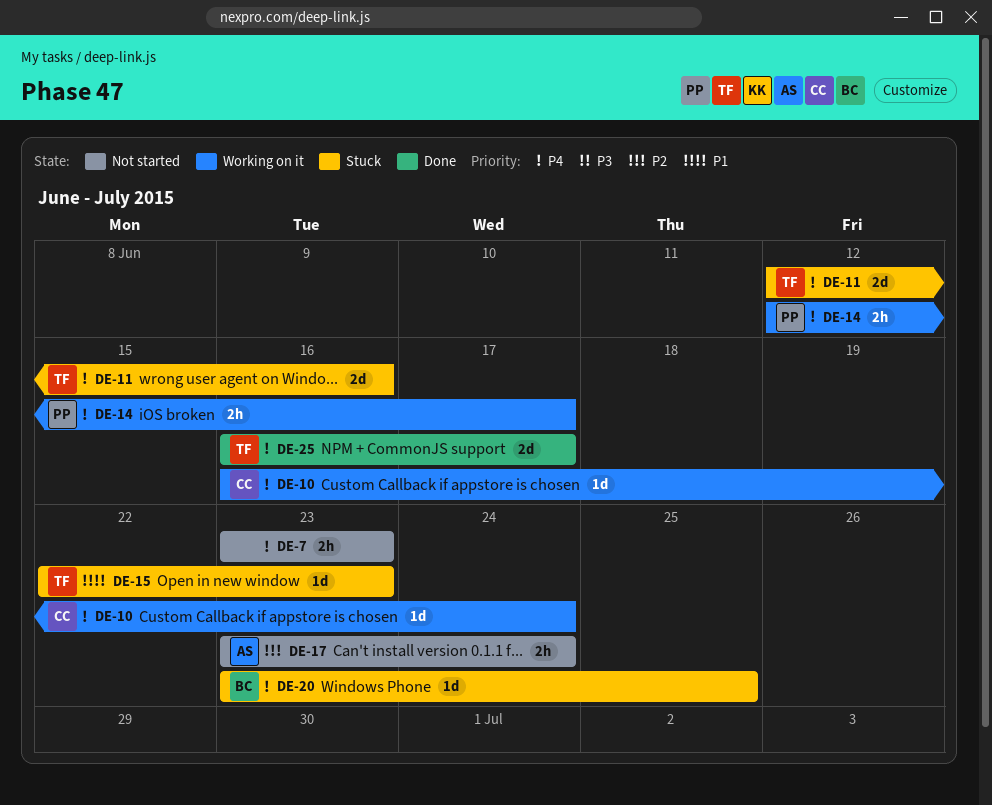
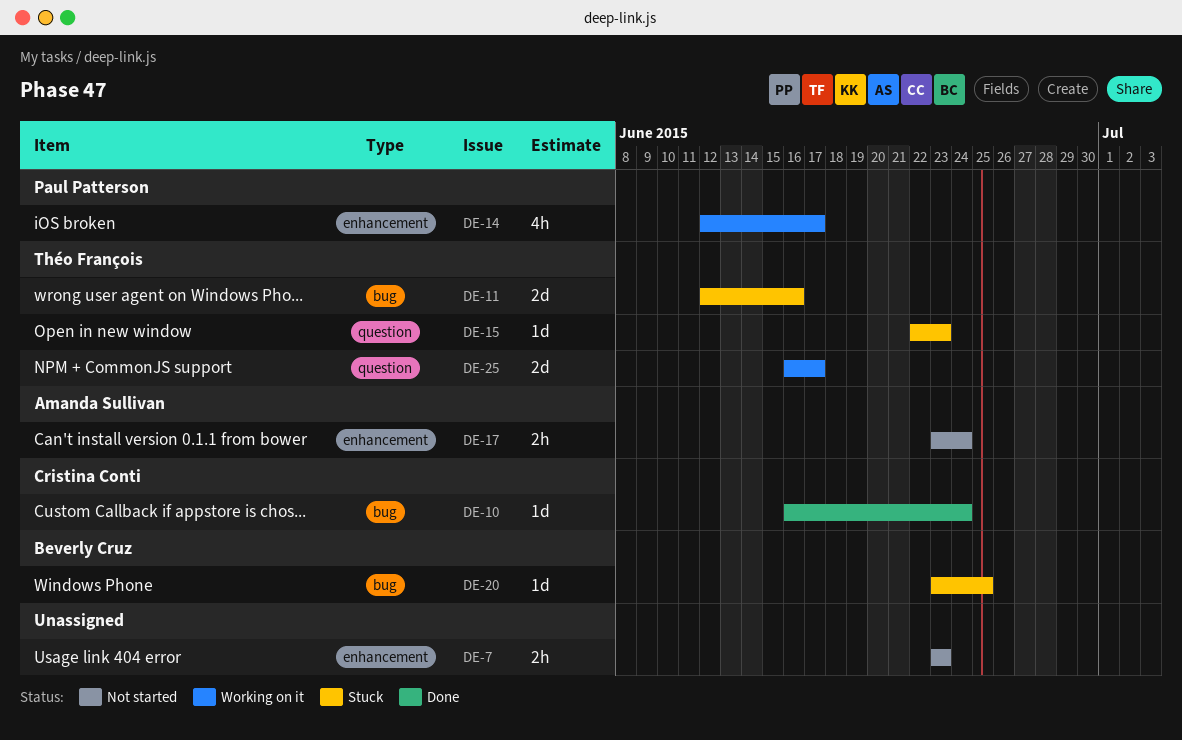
DE-10, status: Working on it -> Done
DE-14, estimate: 2h -> 4h
DE-25, status: Done -> Working on it

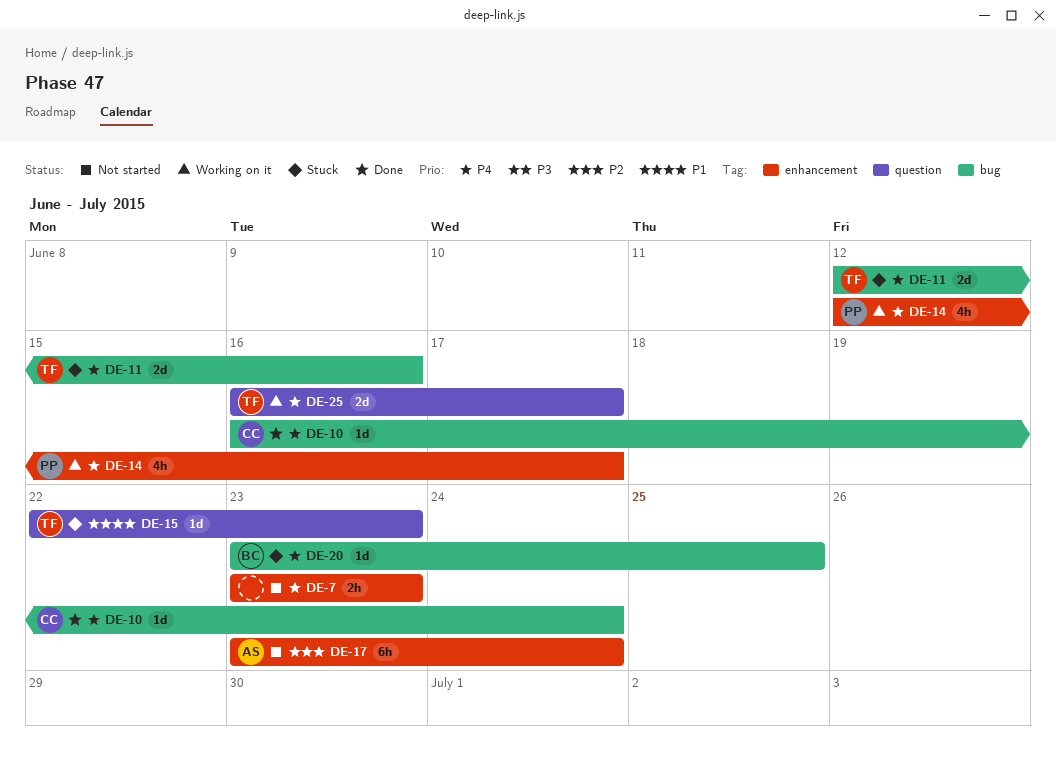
DE-17, estimate: 2h -> 6h

